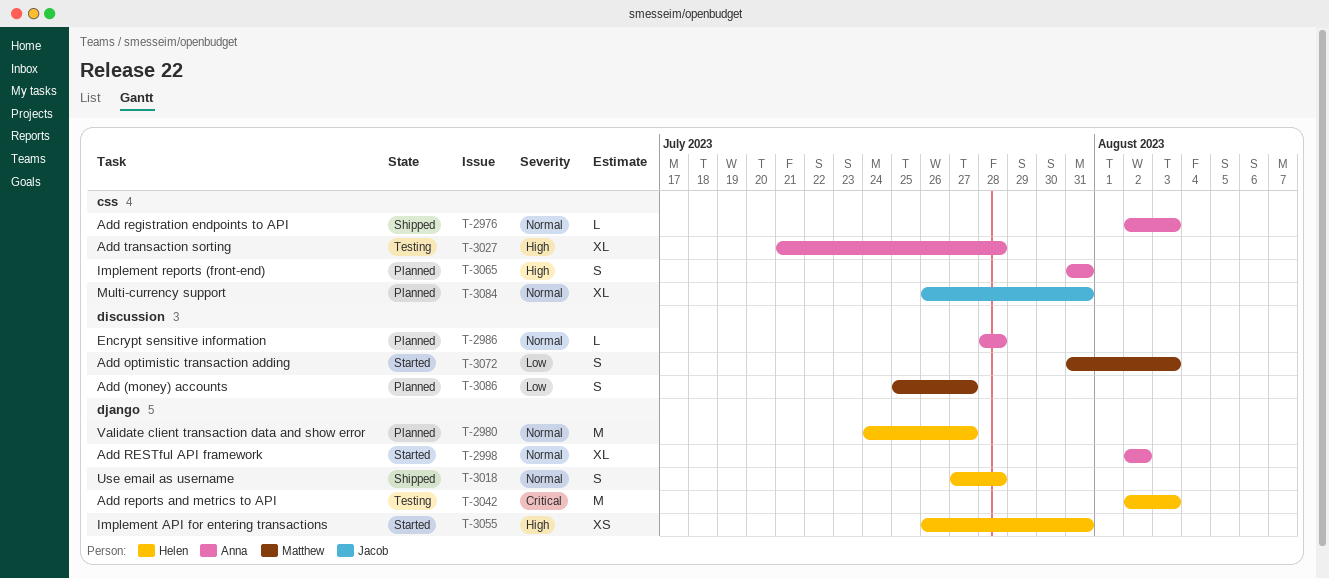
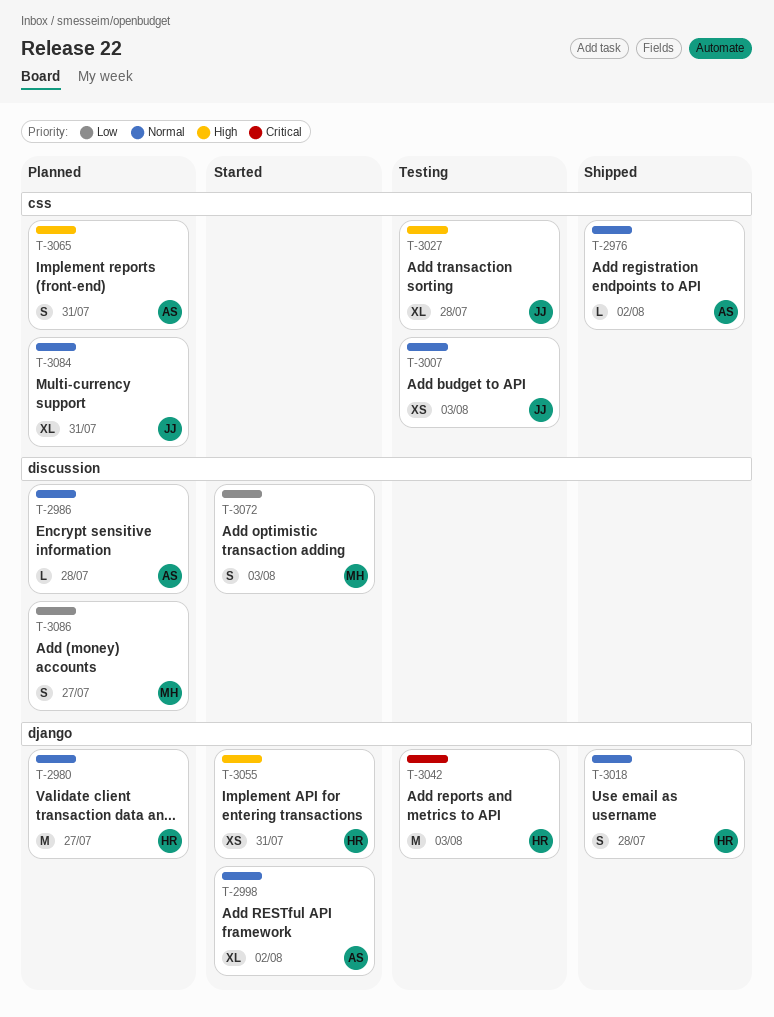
T-2976, due: Aug 3 -> Aug 2
T-3007: none -> present
T-3027, owner: Anna -> Jacob

